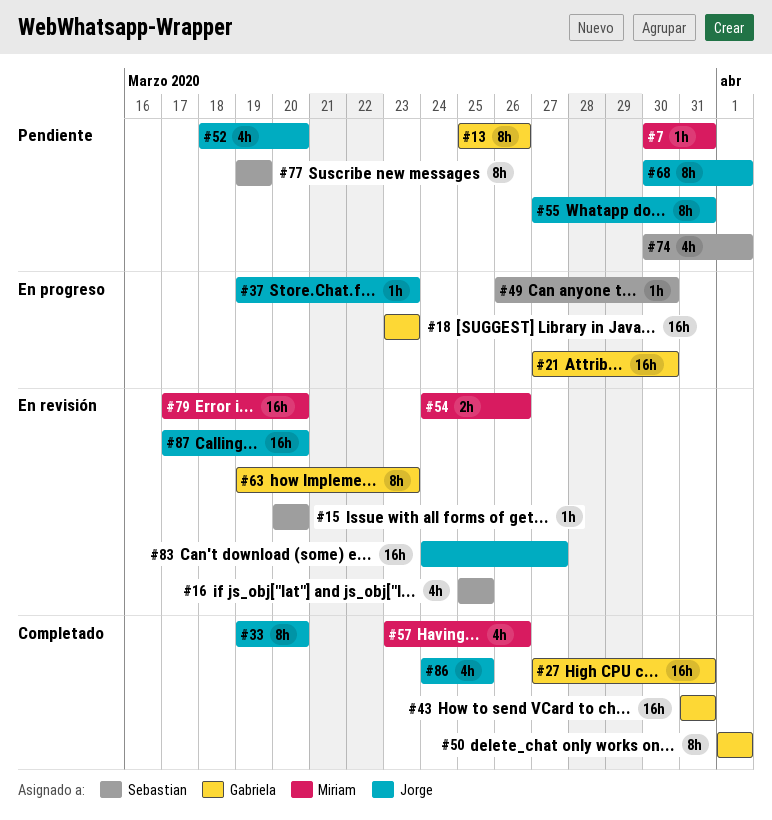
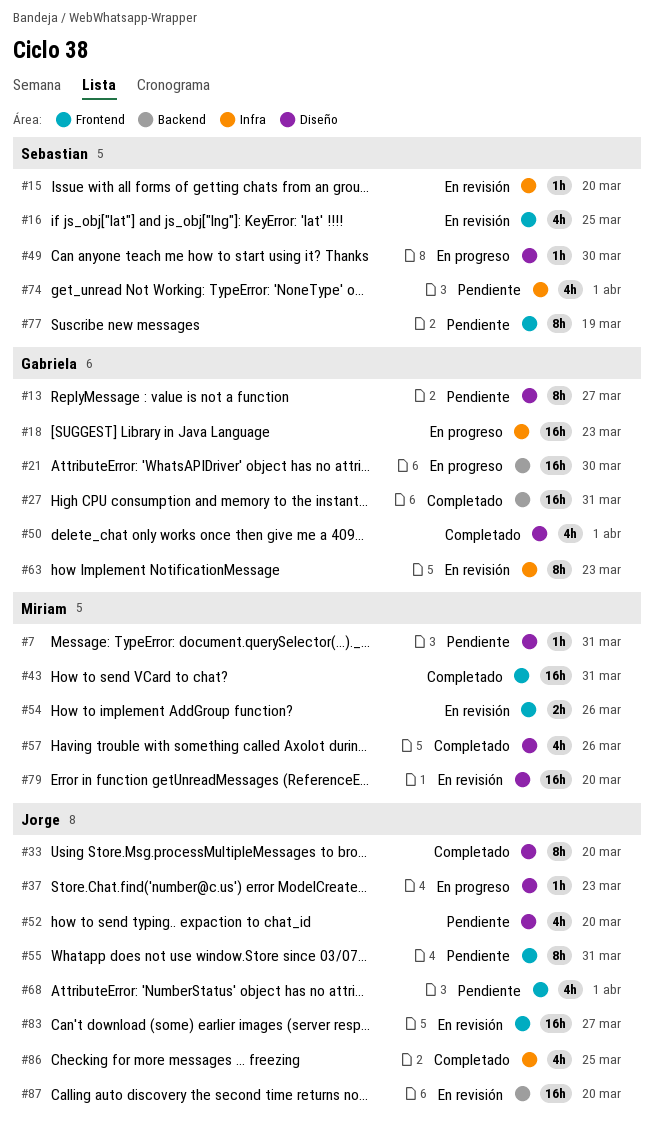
#13, due: Mar 26 -> Mar 27
#43, owner: Gabriela -> Miriam
#50, estimate: 8h -> 4h
#68, estimate: 8h -> 4h

